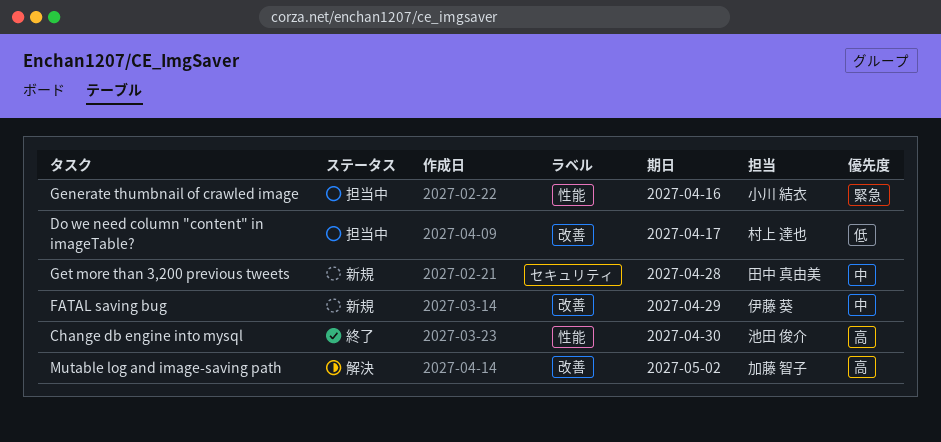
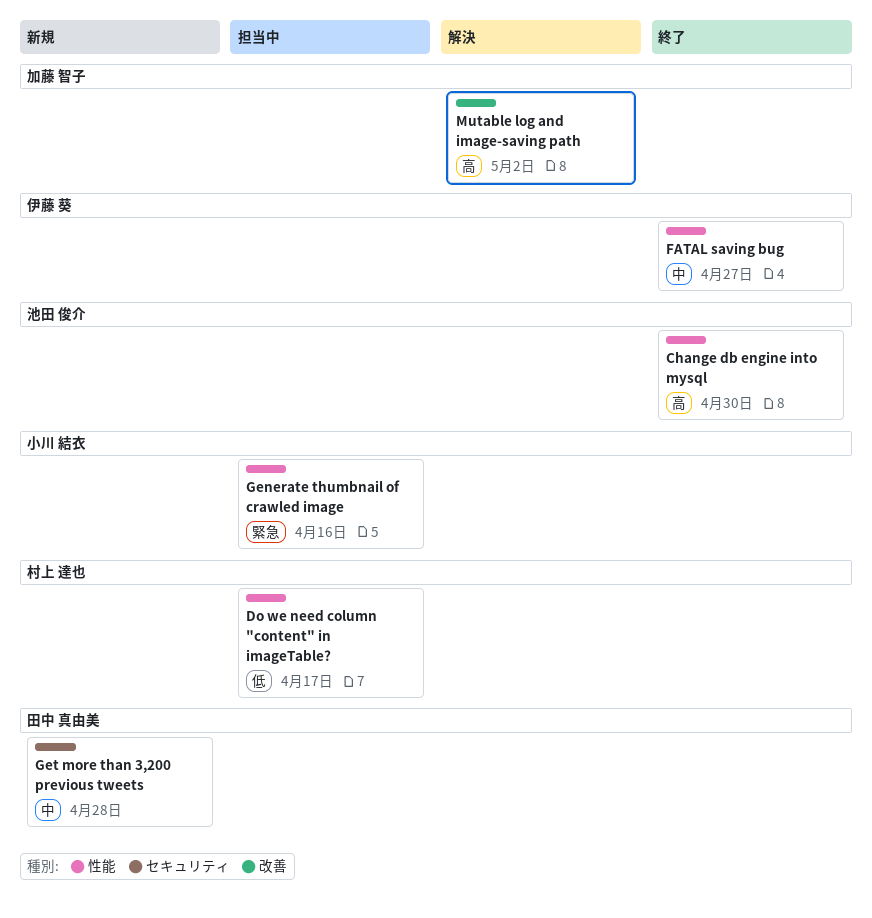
Do we need column "content" in imageTable?, label: 改善 -> 性能
FATAL saving bug, status: 新規 -> 終了
FATAL saving bug, label: 改善 -> 性能
FATAL saving bug, due: Apr 29 -> Apr 27

